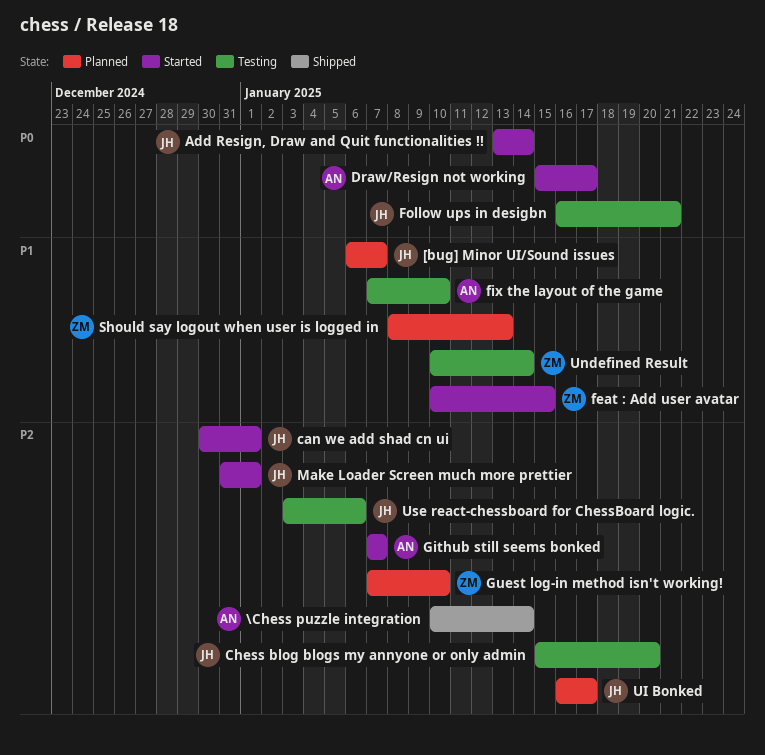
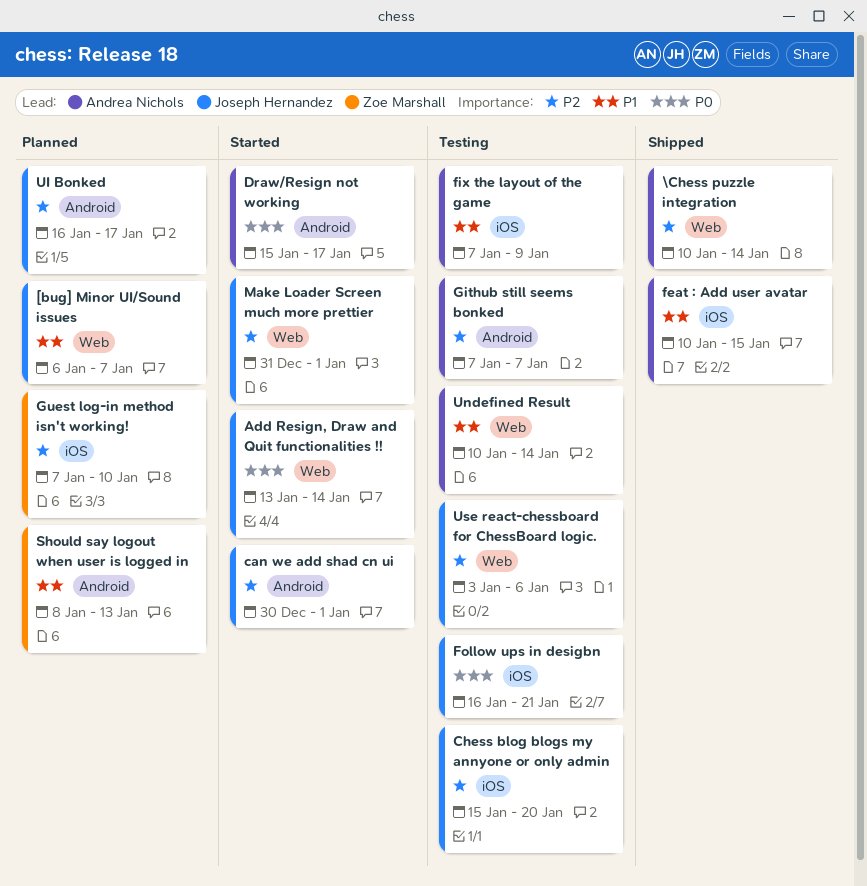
feat : Add user avatar, status: Started -> Shipped
feat : Add user avatar, owner: Zoe Marshall -> Andrea Nichols
fix the layout of the game, due: Jan 10 -> Jan 9
Github still seems bonked, status: Started -> Testing
Undefined Result, owner: Zoe Marshall -> Andrea Nichols

